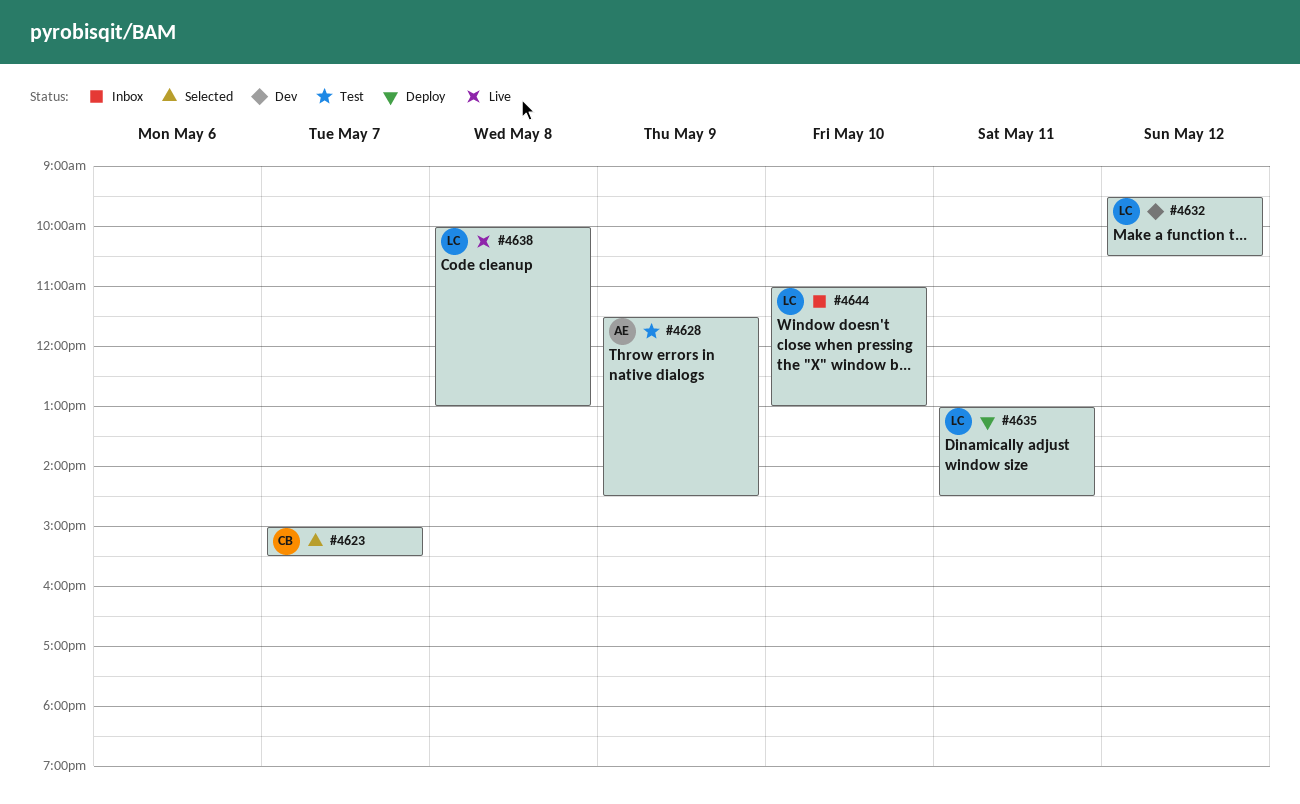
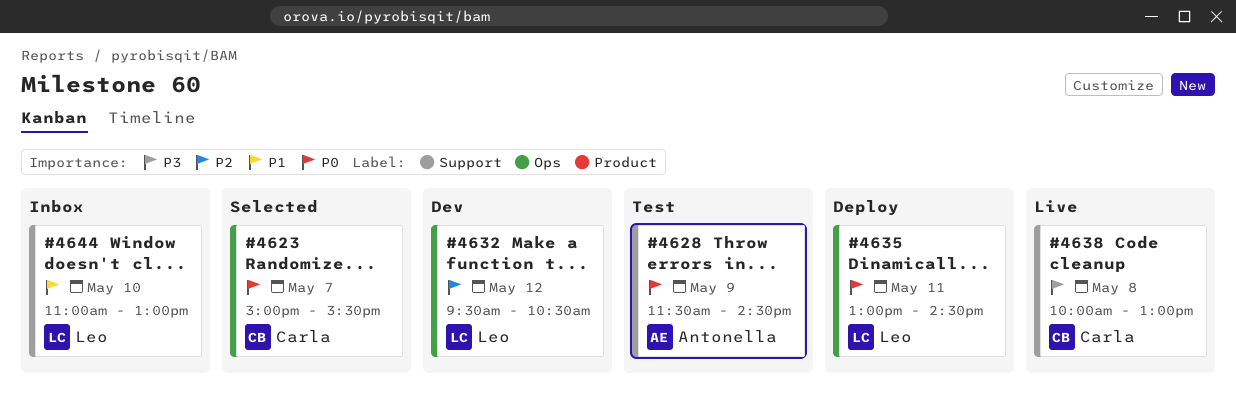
#4638, owner: Leo -> Carla

